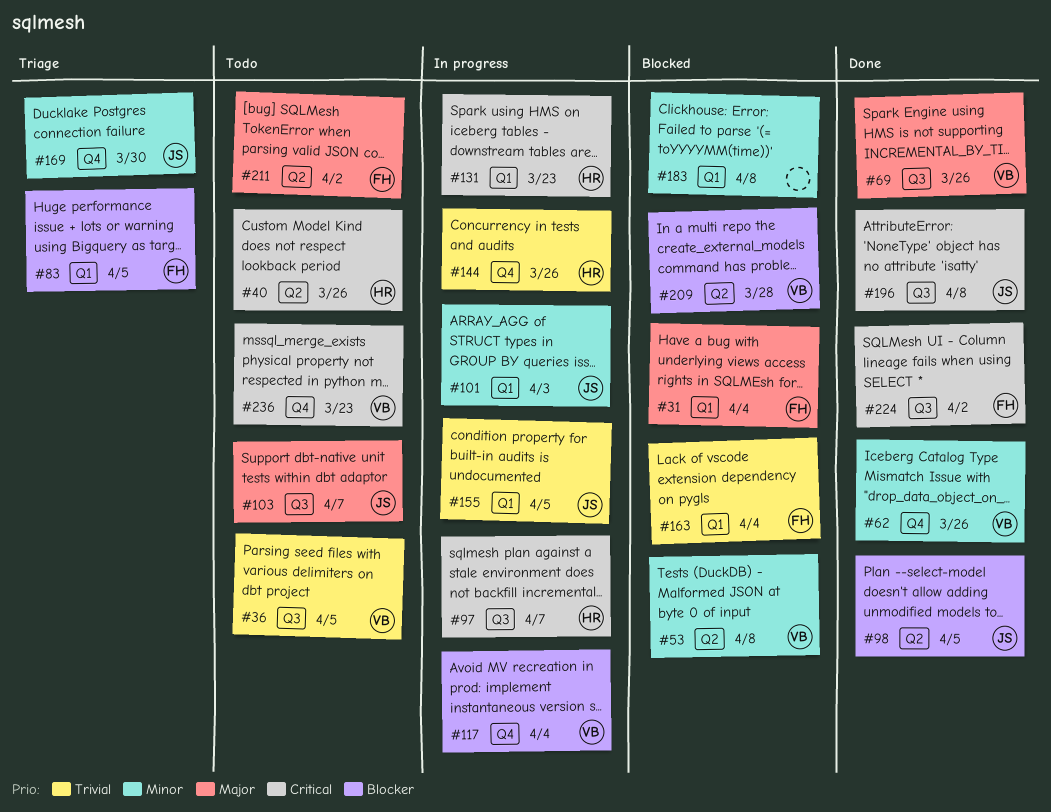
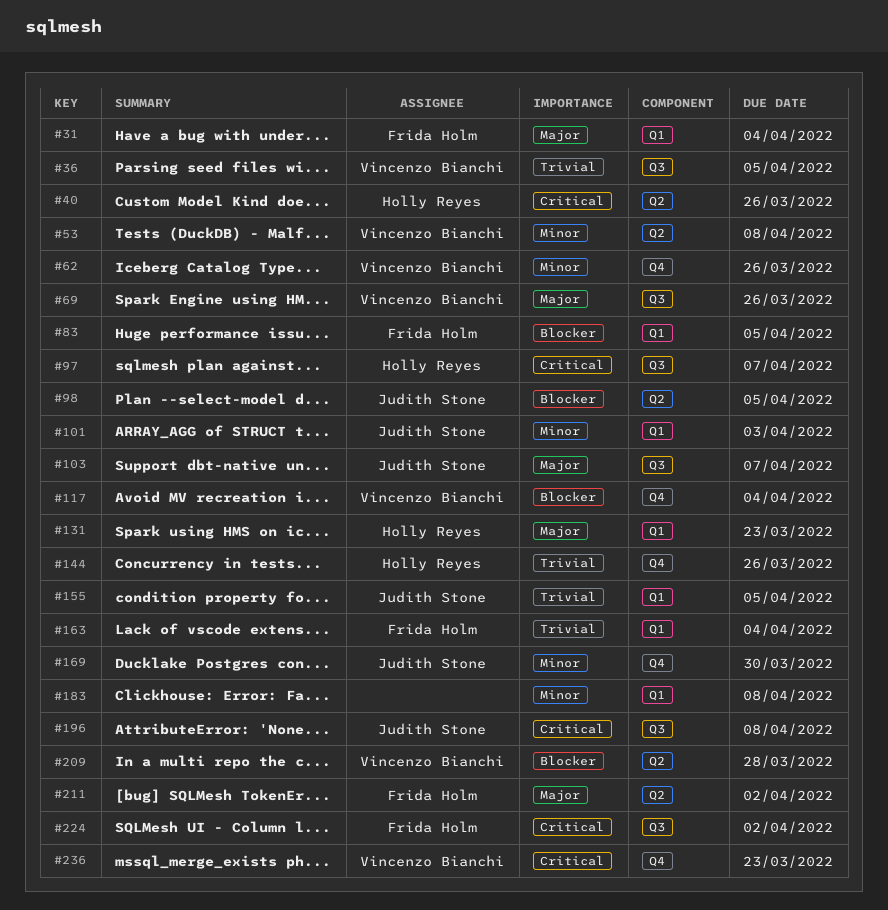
#131, priority: Critical -> Major

